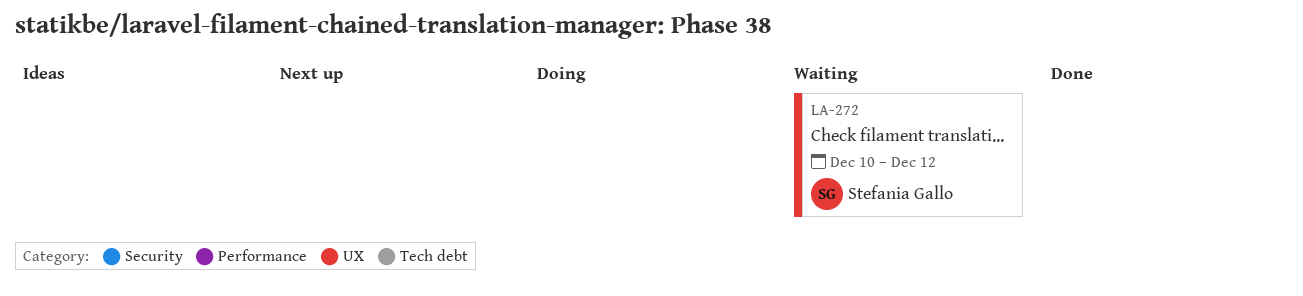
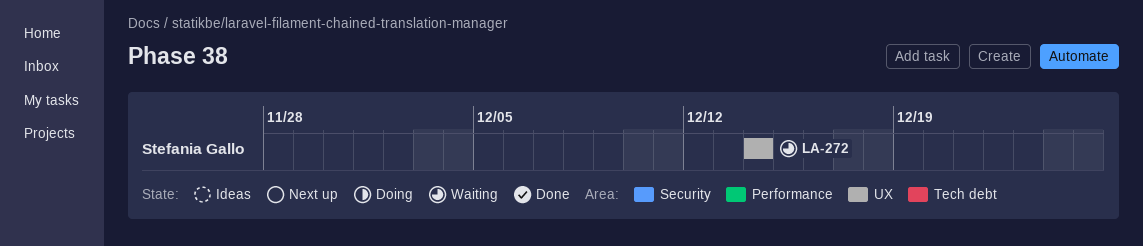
LA-272, start: Dec 10 -> Dec 14
LA-272, due: Dec 12 -> Dec 14

